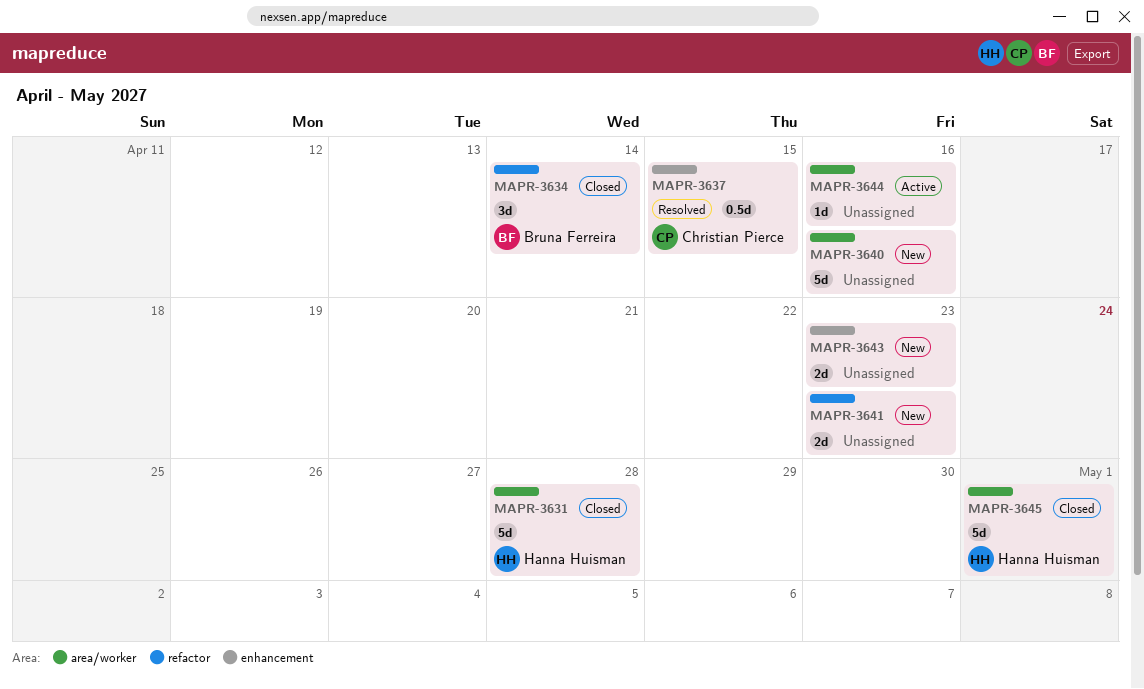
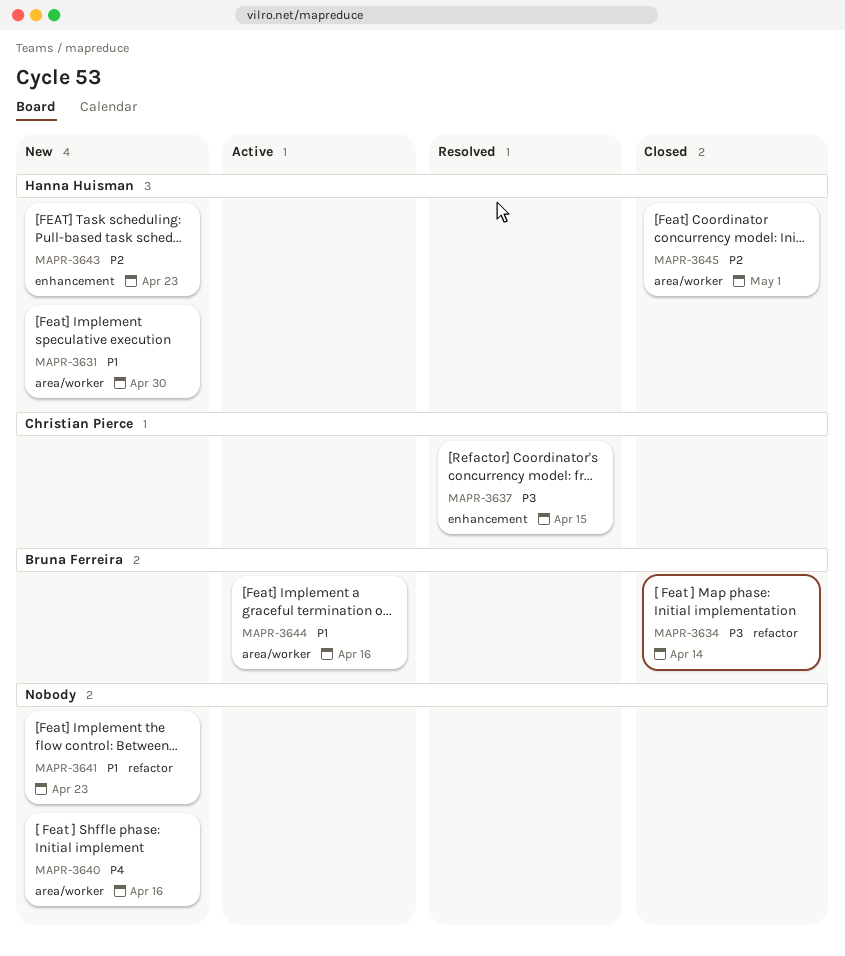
MAPR-3631, status: Closed -> New
MAPR-3631, due: Apr 28 -> Apr 30
MAPR-3643, owner: none -> Hanna Huisman
MAPR-3644, owner: none -> Bruna Ferreira

